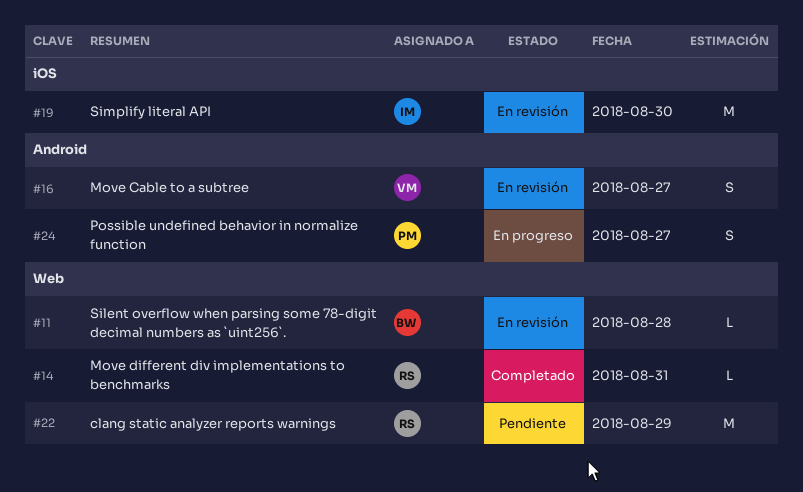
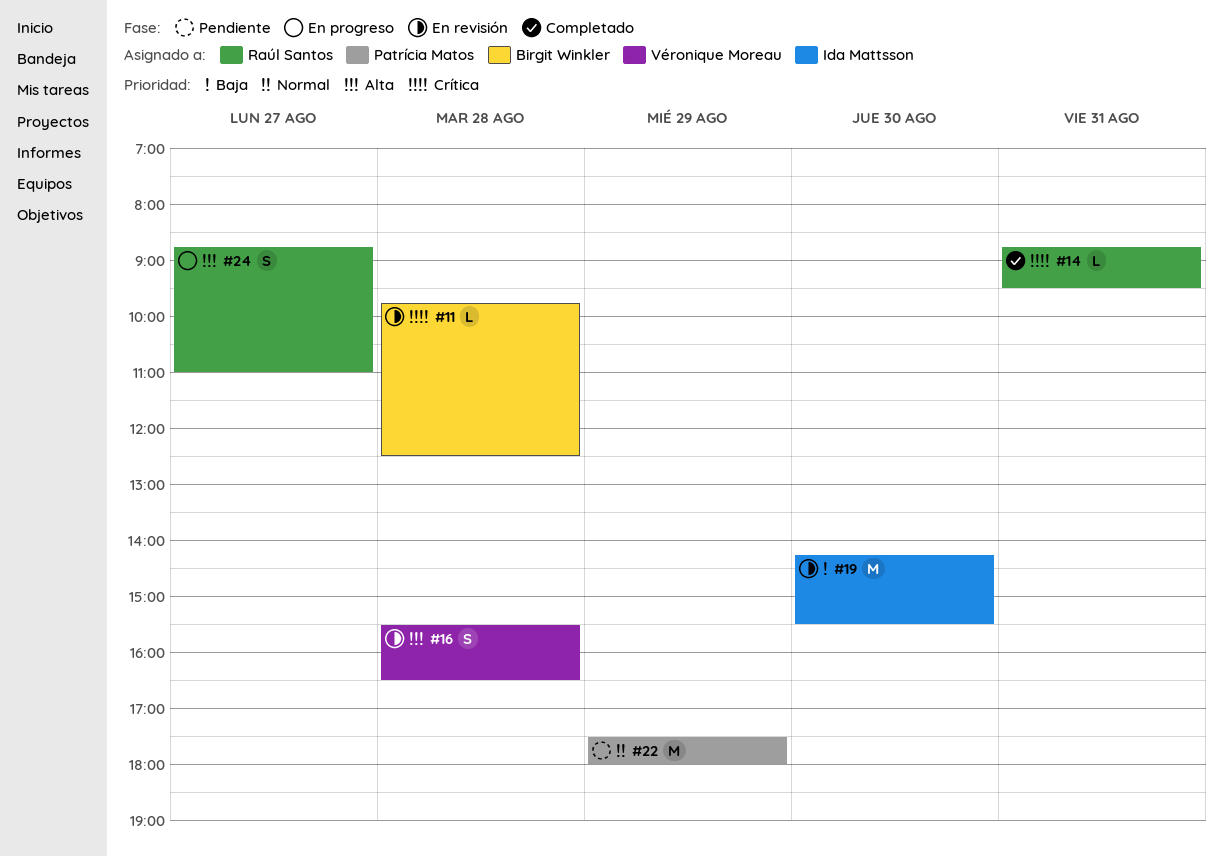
#16, day: Aug 27 -> Aug 28
#22, owner: Raúl Santos -> Patrícia Matos
#24, owner: Patrícia Matos -> Raúl Santos

